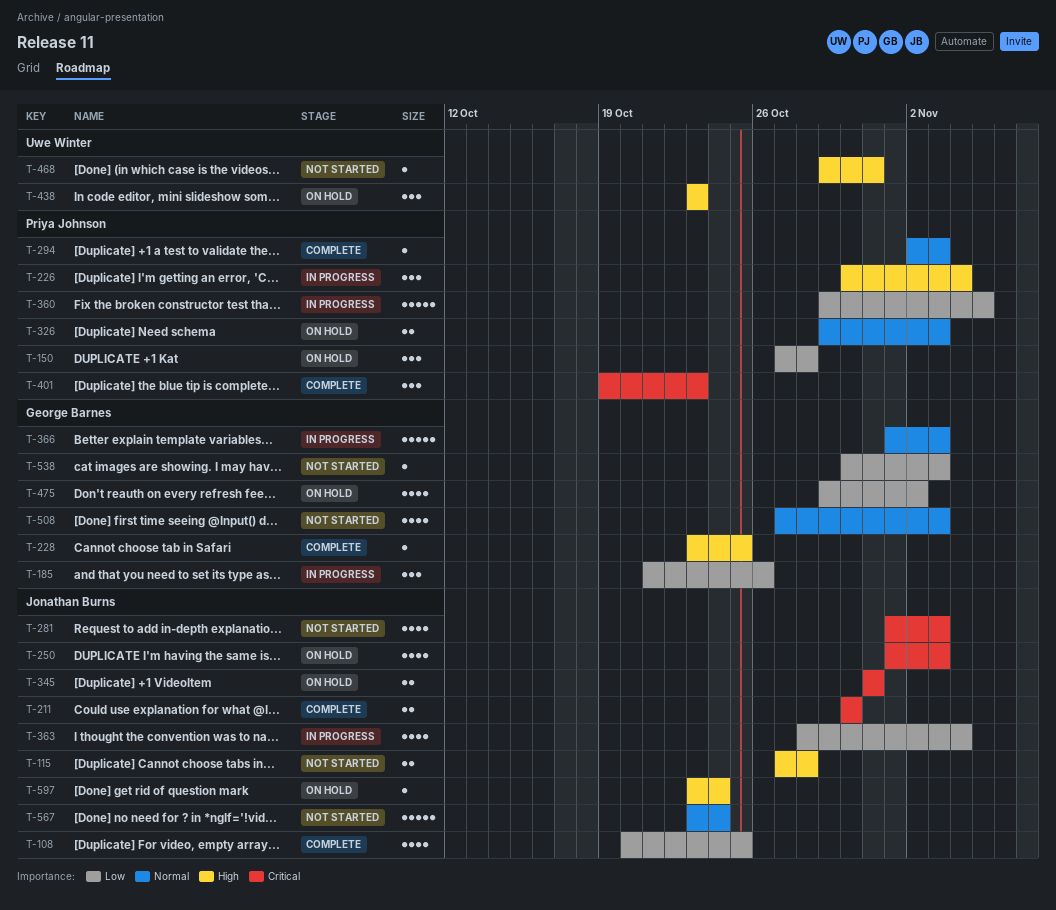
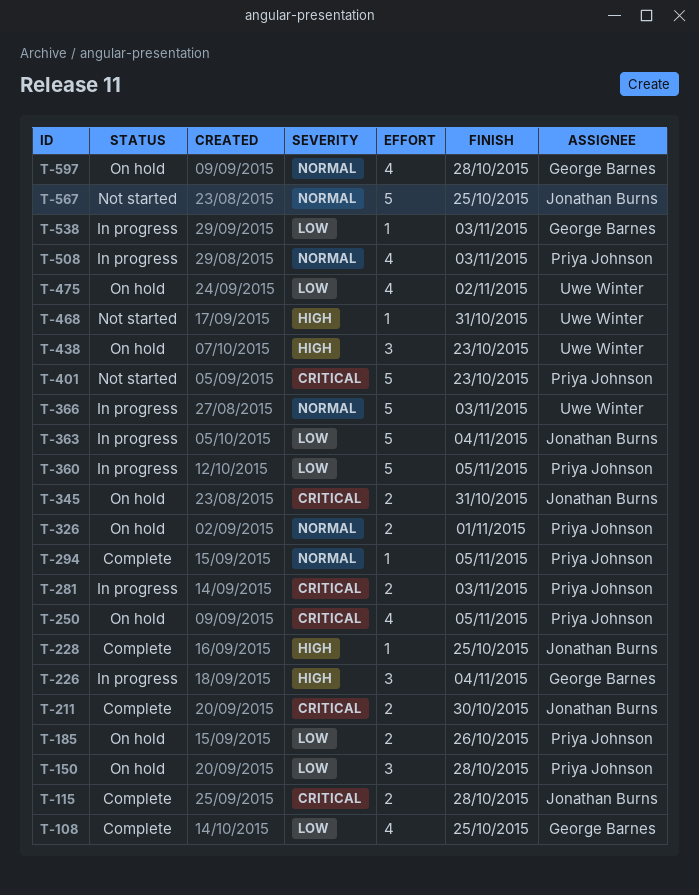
T-108, owner: Jonathan Burns -> George Barnes
T-115, status: Not started -> Complete
T-115, priority: High -> Critical
T-185, status: In progress -> On hold
T-185, owner: George Barnes -> Priya Johnson
T-185, estimate: 3 -> 2
T-226, owner: Priya Johnson -> George Barnes
T-228, owner: George Barnes -> Jonathan Burns
T-250, owner: Jonathan Burns -> Priya Johnson
T-250, due: Nov 3 -> Nov 5
T-281, status: Not started -> In progress
T-281, owner: Jonathan Burns -> Priya Johnson
T-281, estimate: 4 -> 2
T-294, due: Nov 3 -> Nov 5
T-326, due: Nov 3 -> Nov 1
T-363, estimate: 4 -> 5
T-366, owner: George Barnes -> Uwe Winter
T-401, status: Complete -> Not started
T-401, estimate: 3 -> 5
T-475, owner: George Barnes -> Uwe Winter
T-508, status: Not started -> In progress
T-508, owner: George Barnes -> Priya Johnson
T-538, status: Not started -> In progress
T-567, due: Oct 24 -> Oct 25
T-597, owner: Jonathan Burns -> George Barnes
T-597, priority: High -> Normal
T-597, estimate: 1 -> 4
T-597, due: Oct 24 -> Oct 28

